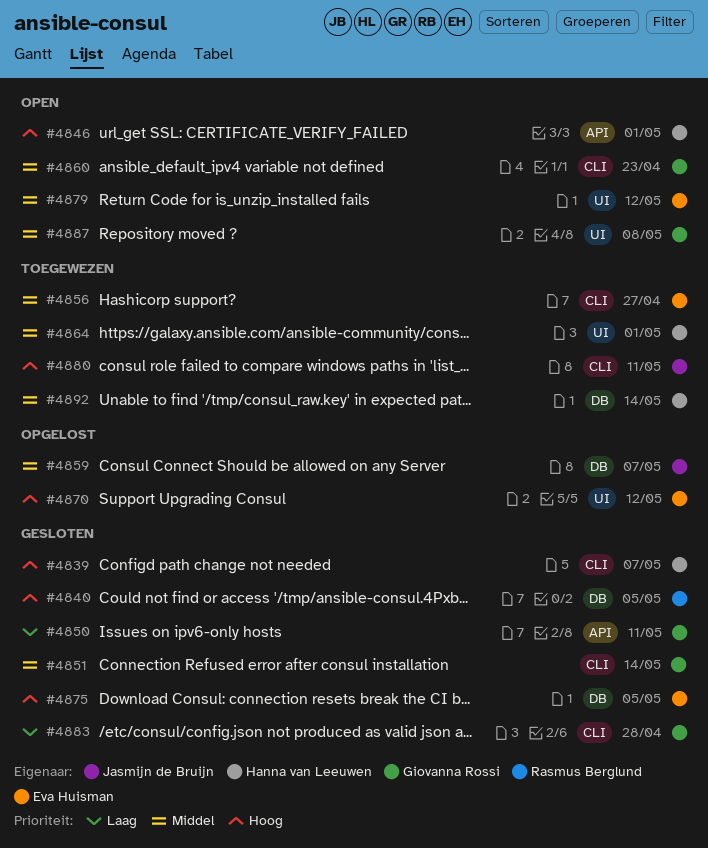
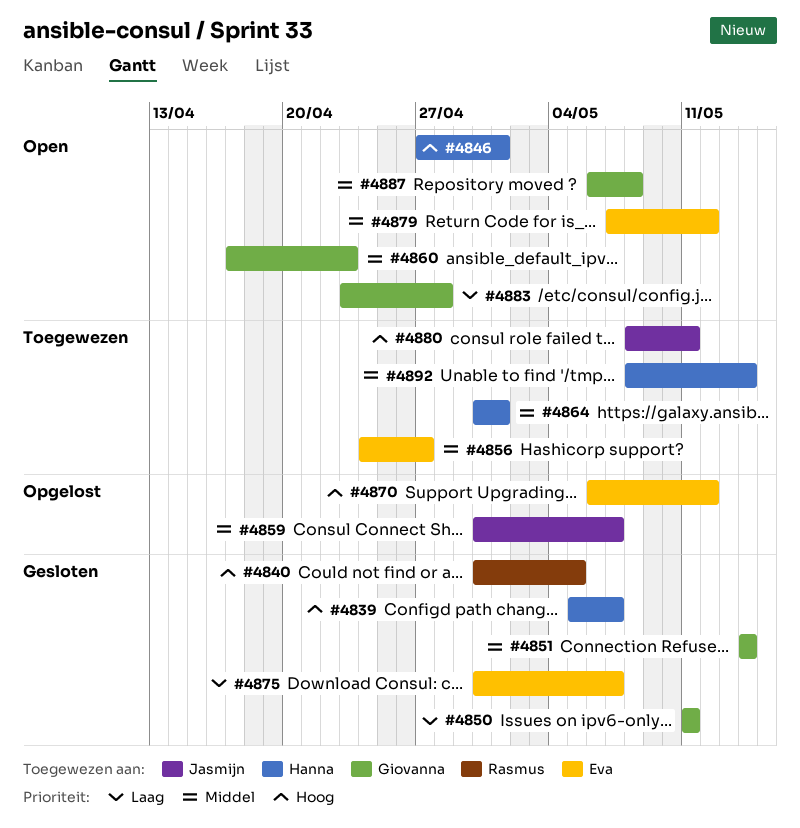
#4875, priority: Hoog -> Laag
#4875, due: May 5 -> May 7
#4883, status: Gesloten -> Open

